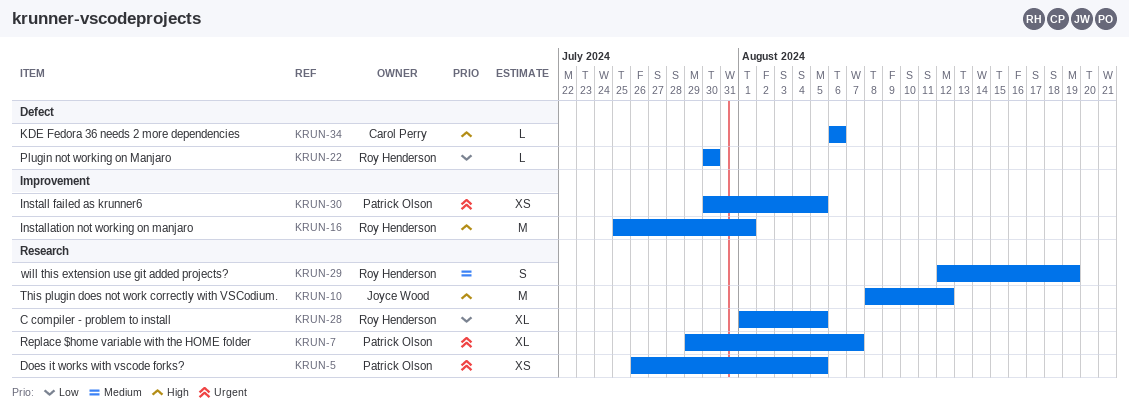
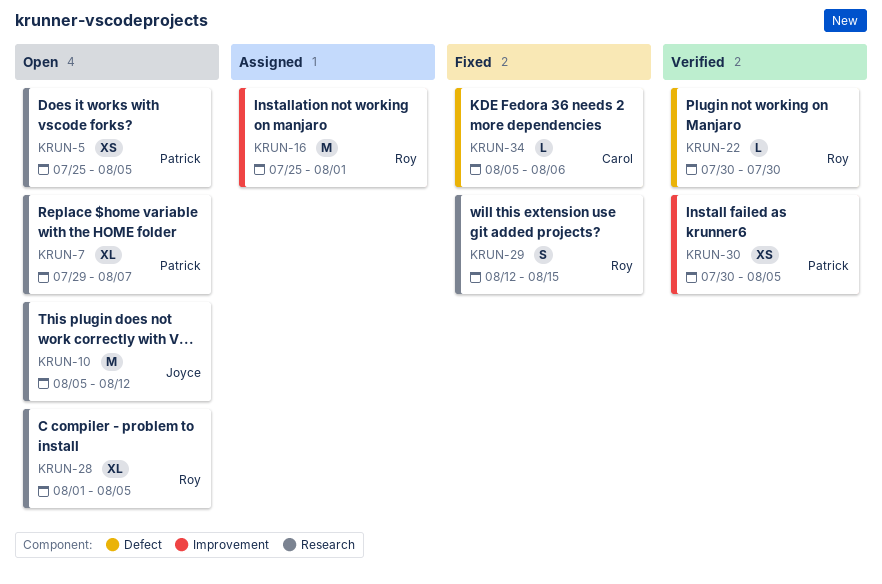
KRUN-5, start: Jul 26 -> Jul 25
KRUN-10, start: Aug 8 -> Aug 5
KRUN-29, due: Aug 19 -> Aug 15
KRUN-34, start: Aug 6 -> Aug 5

